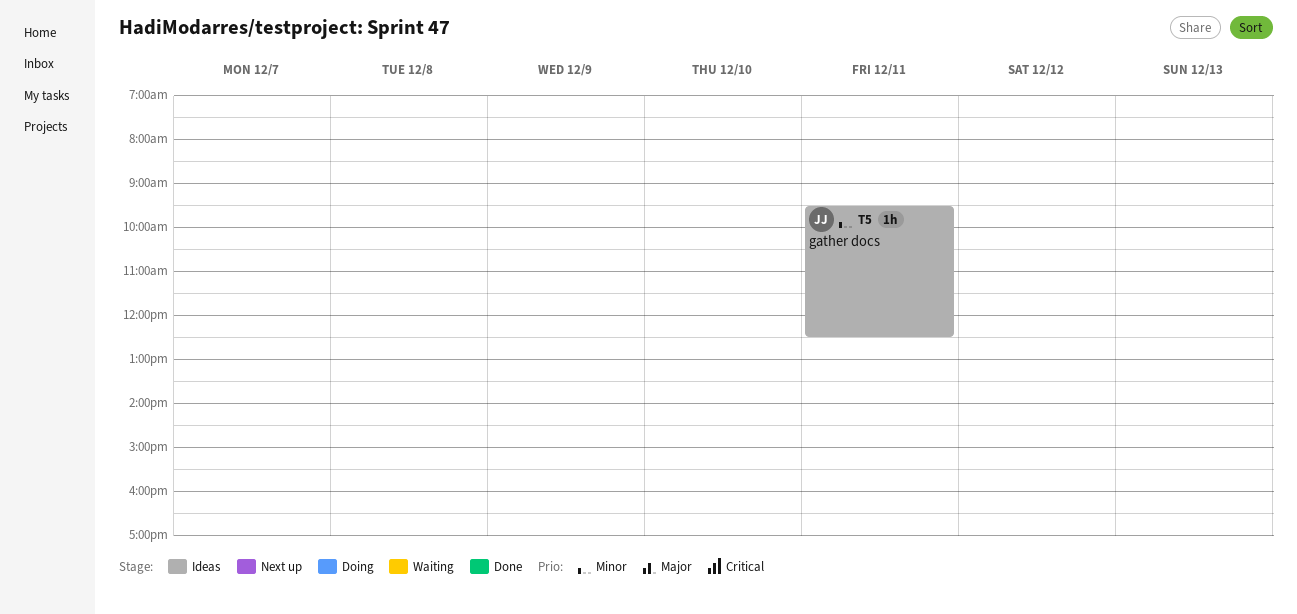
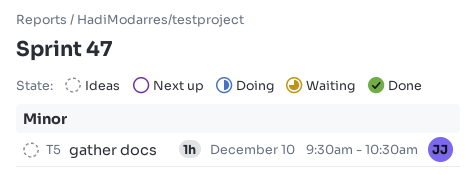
T5, day: Dec 11 -> Dec 10
T5, ends: 12:30 -> 10:30

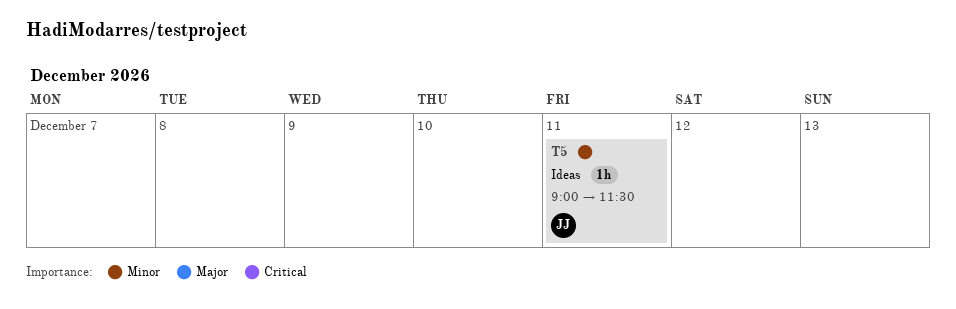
T5, day: Dec 10 -> Dec 11
T5, begins: 09:30 -> 09:00
T5, ends: 10:30 -> 11:30

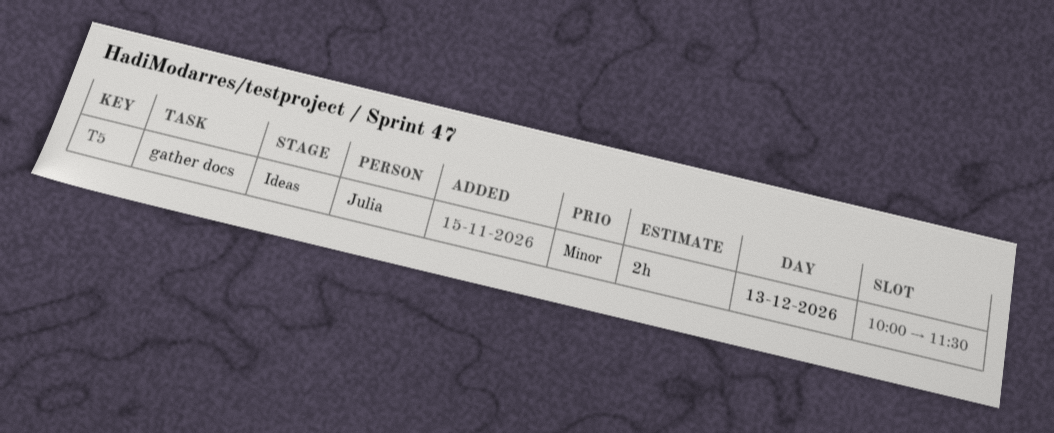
T5, estimate: 1h -> 2h
T5, day: Dec 11 -> Dec 13
T5, begins: 09:00 -> 10:00

